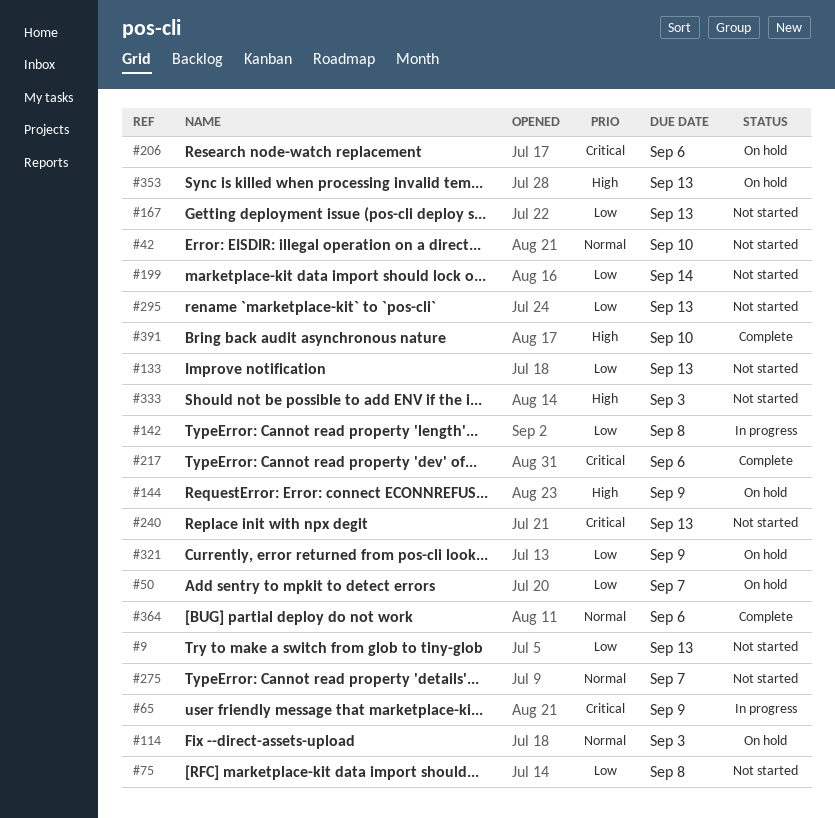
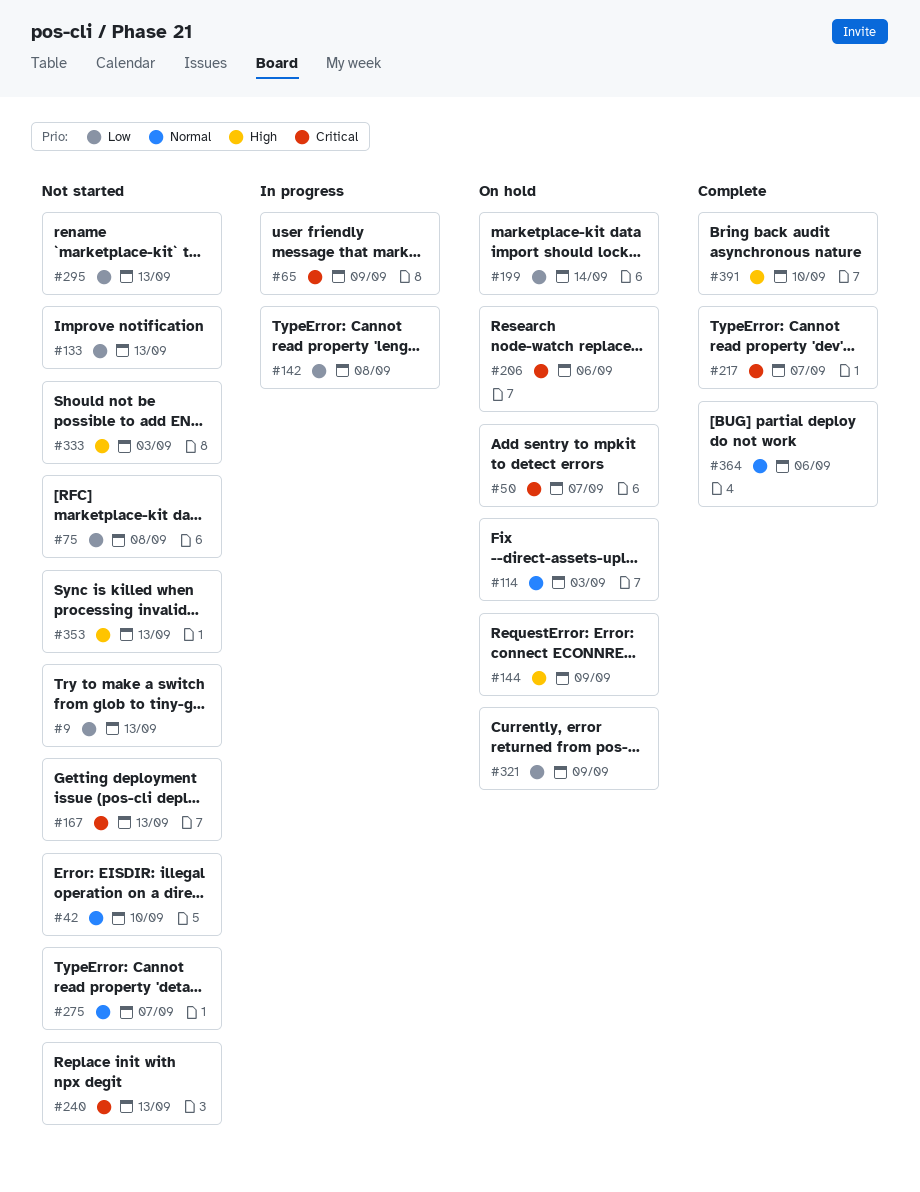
#50, priority: Low -> Critical
#167, priority: Low -> Critical
#199, status: Not started -> On hold
#217, due: Sep 6 -> Sep 7
#353, status: On hold -> Not started

